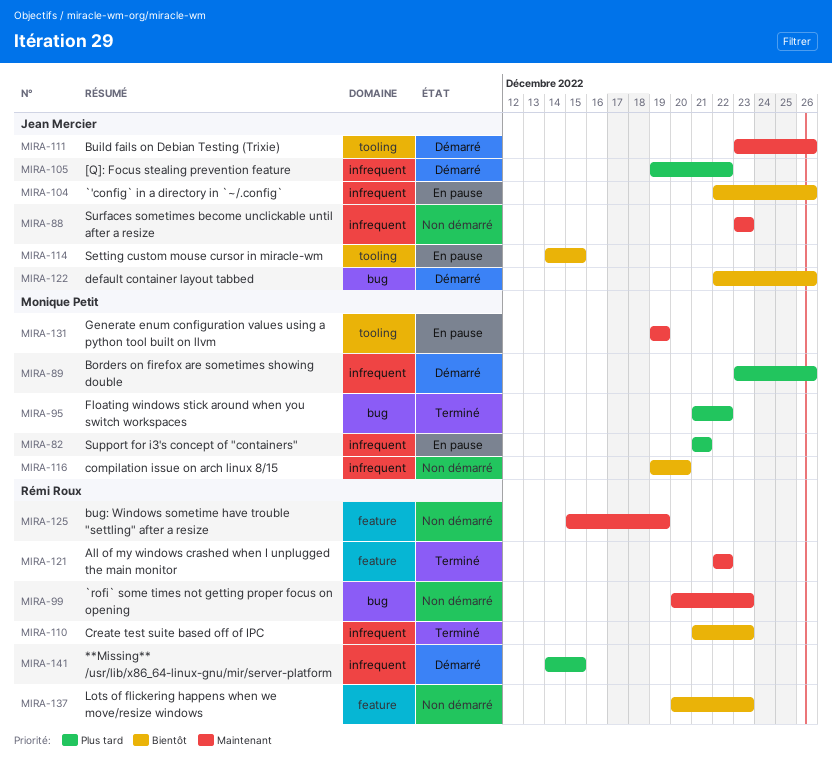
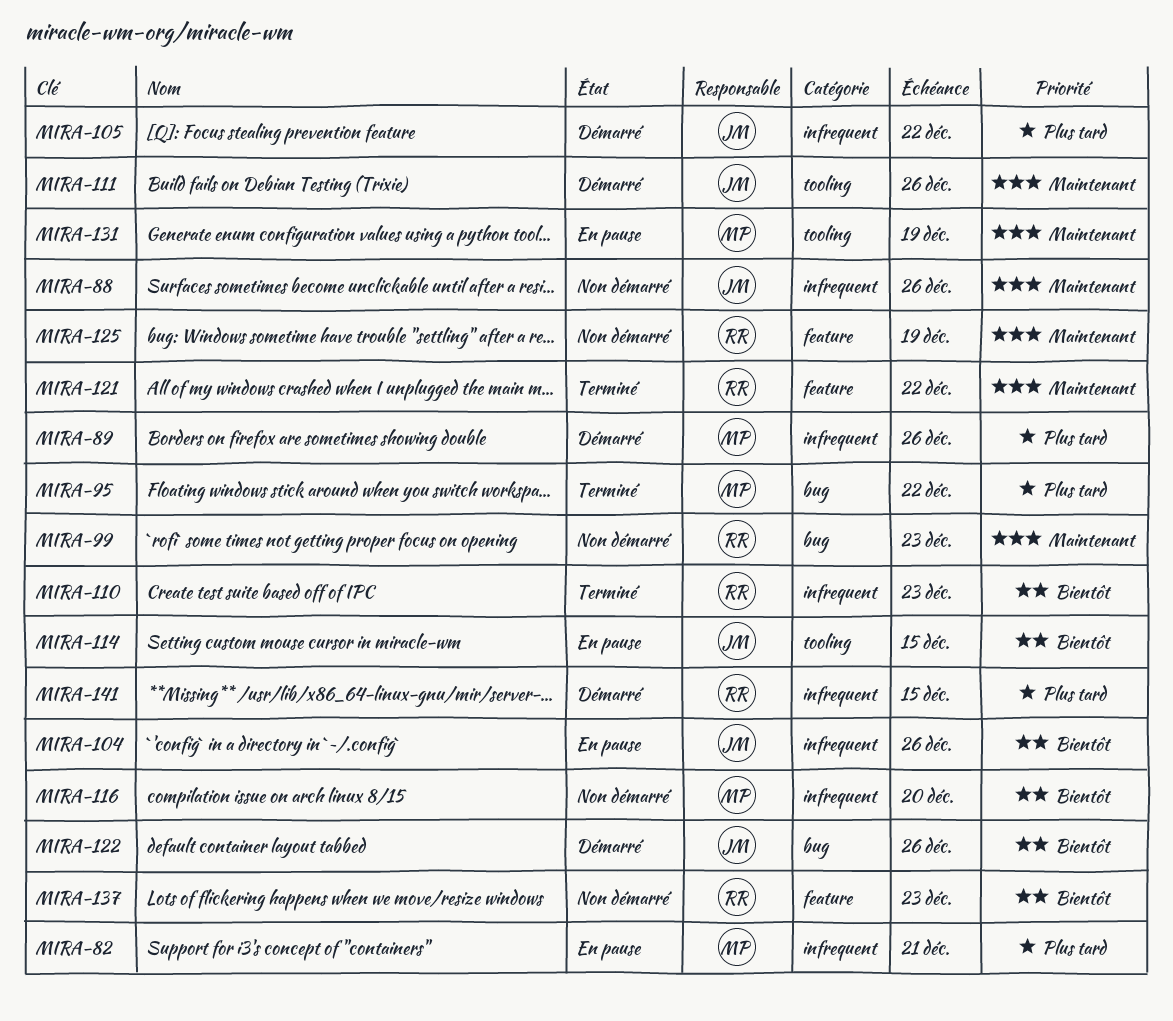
MIRA-88, due: Dec 23 -> Dec 26

